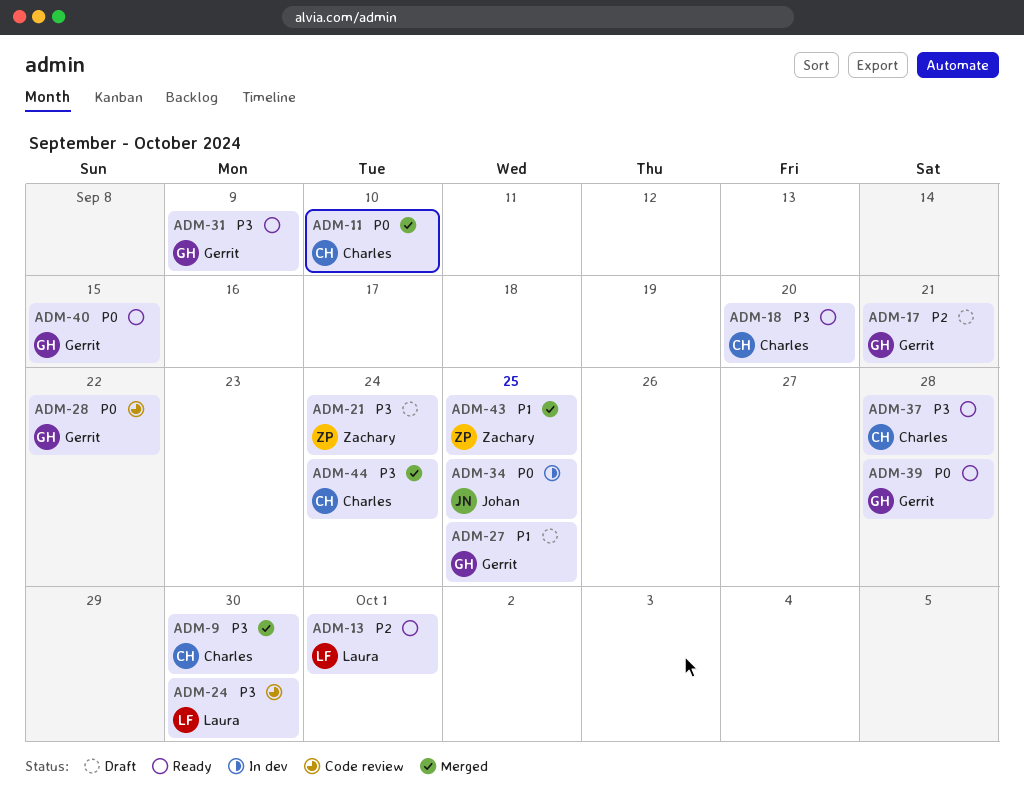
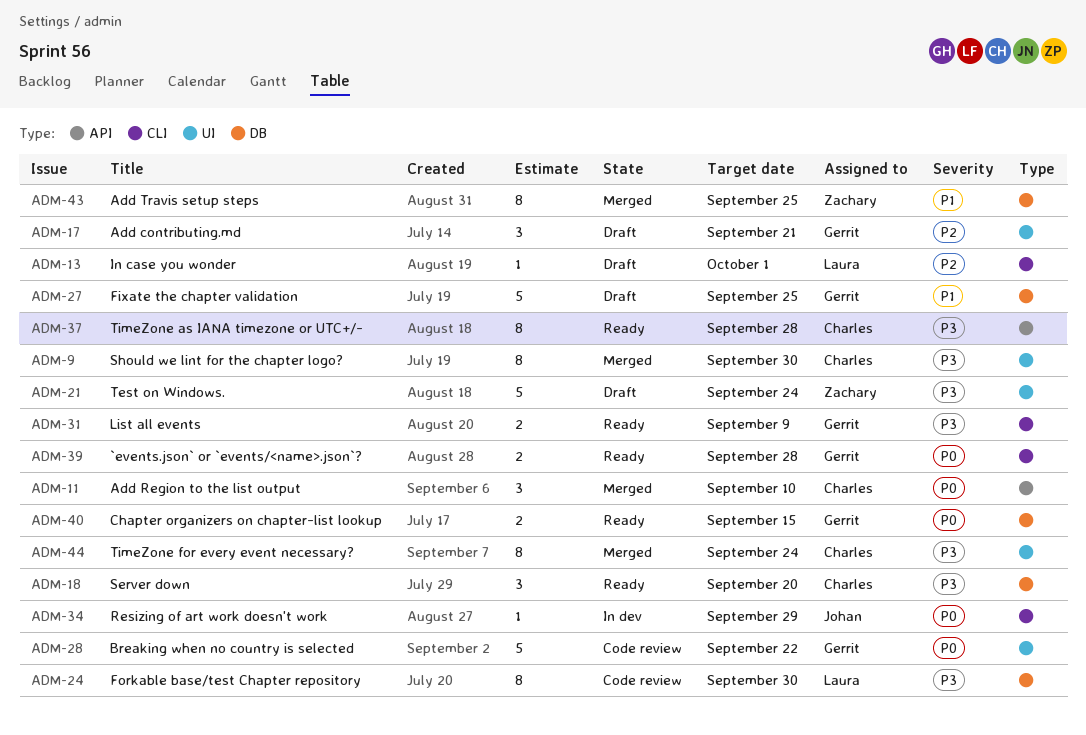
ADM-13, status: Ready -> Draft
ADM-34, due: Sep 25 -> Sep 29

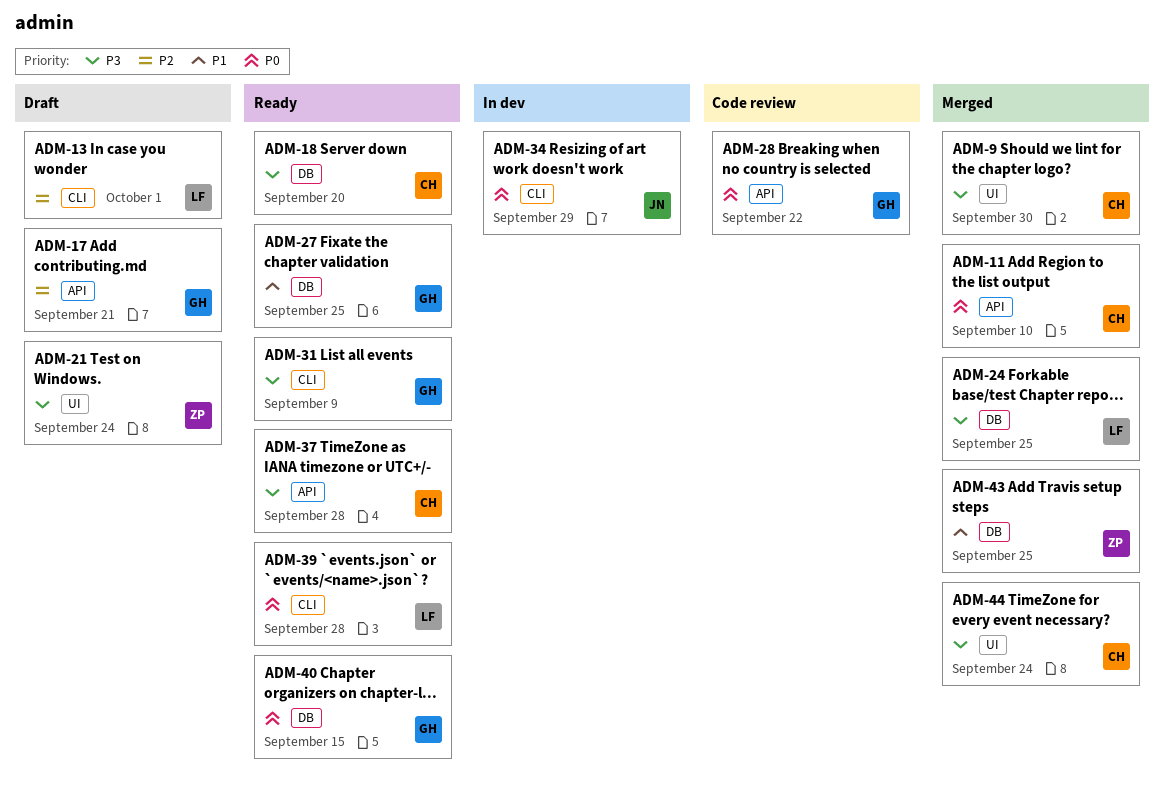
ADM-17, label: UI -> API
ADM-24, status: Code review -> Merged
ADM-24, due: Sep 30 -> Sep 25
ADM-27, status: Draft -> Ready
ADM-28, label: UI -> API
ADM-39, owner: Gerrit -> Laura

